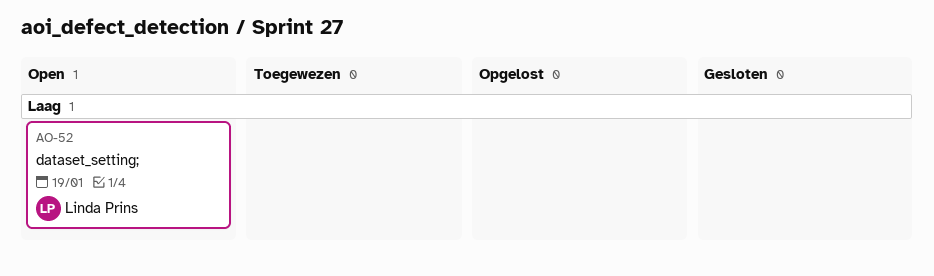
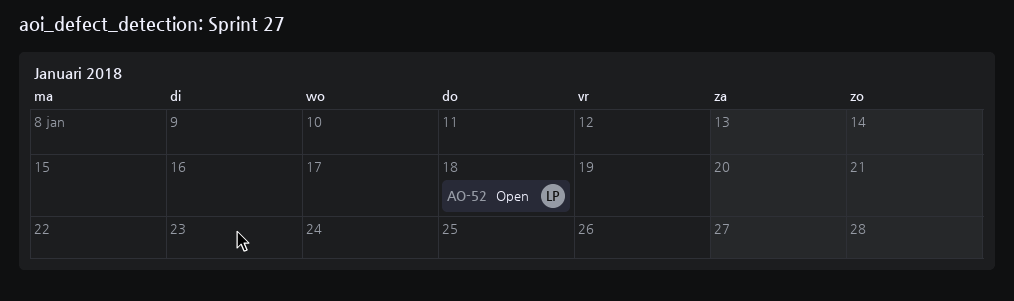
AO-52, due: Jan 19 -> Jan 18

